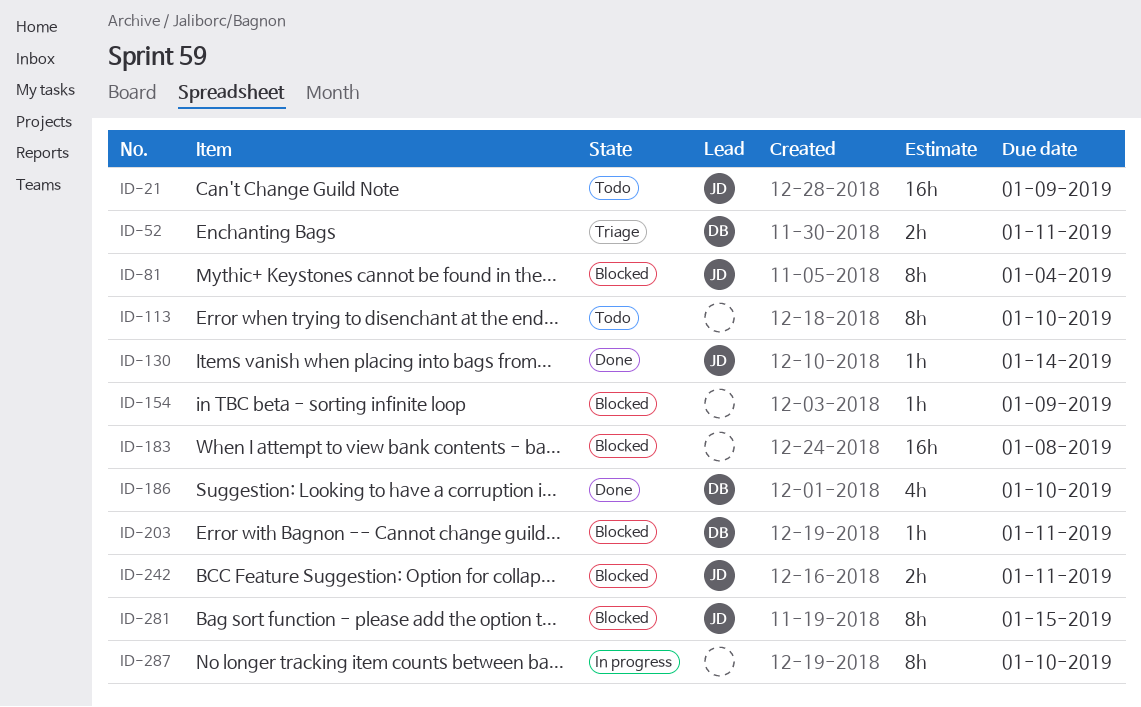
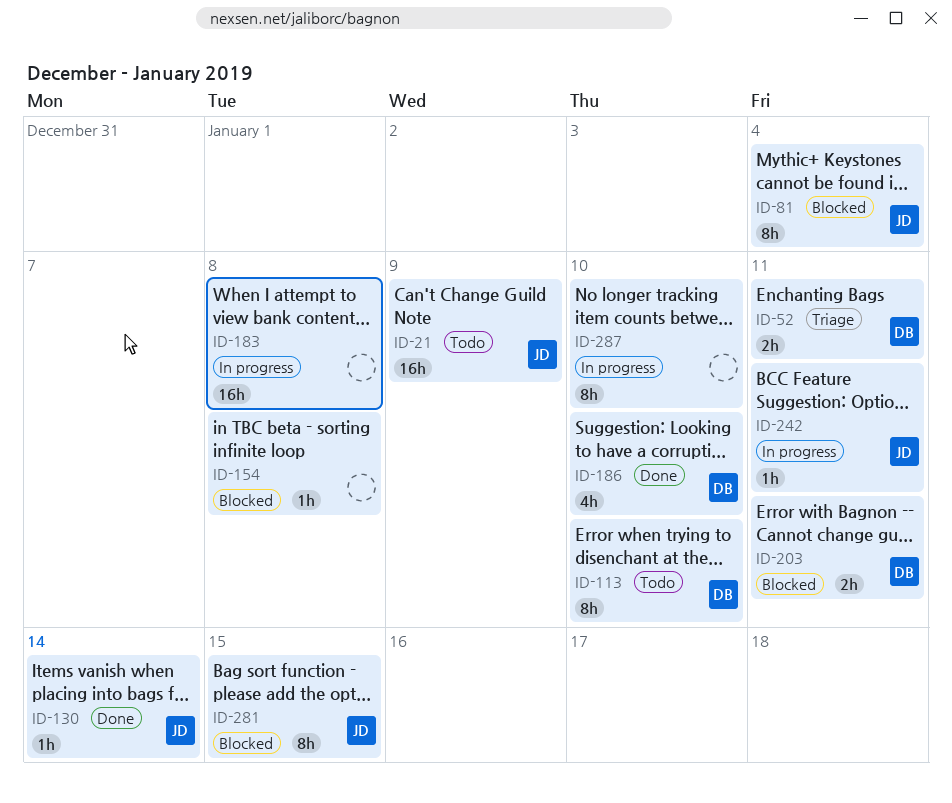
ID-113, owner: none -> DB
ID-154, due: Jan 9 -> Jan 8
ID-183, status: Blocked -> In progress
ID-203, estimate: 1h -> 2h
ID-242, status: Blocked -> In progress
ID-242, estimate: 2h -> 1h

